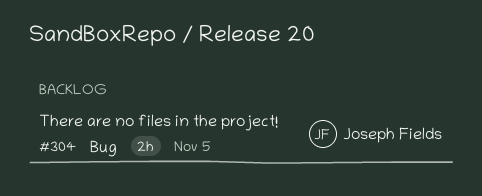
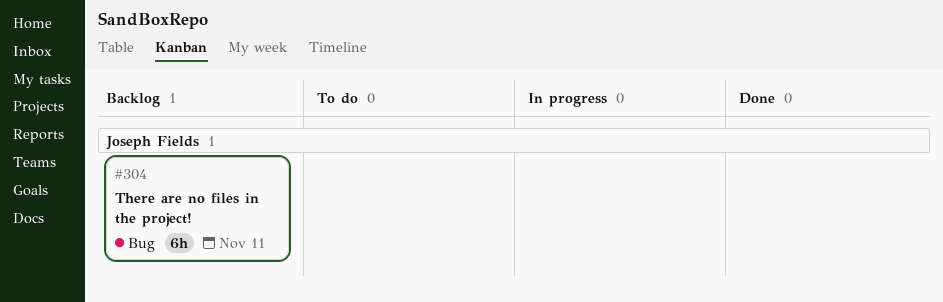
#304, estimate: 2h -> 6h
#304, due: Nov 5 -> Nov 11

